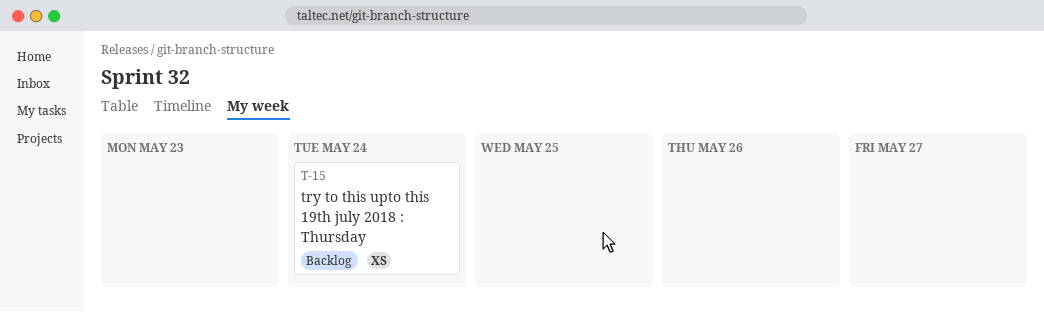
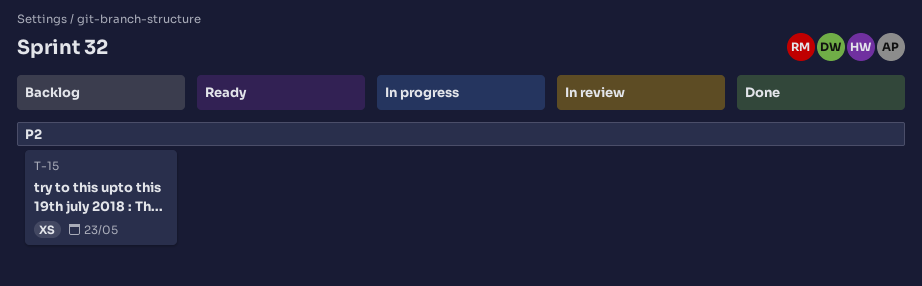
T-15, due: May 24 -> May 23

